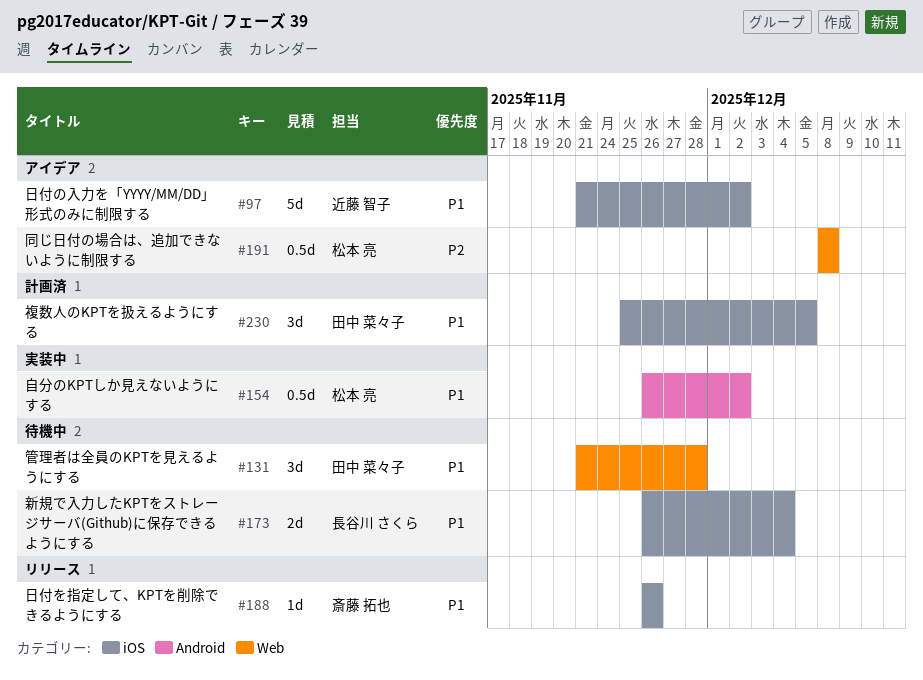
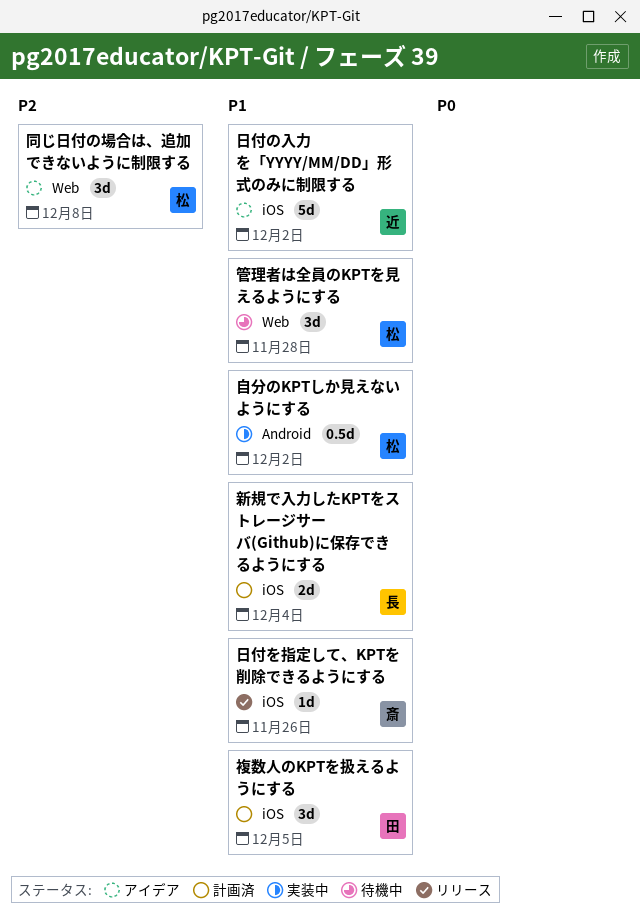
同じ日付の場合は、追加できないように制限する, estimate: 0.5d -> 3d
新規で入力したKPTをストレージサーバ(Github)に保存できるようにする, status: 待機中 -> 計画済
管理者は全員のKPTを見えるようにする, owner: 田中 菜々子 -> 松本 亮

